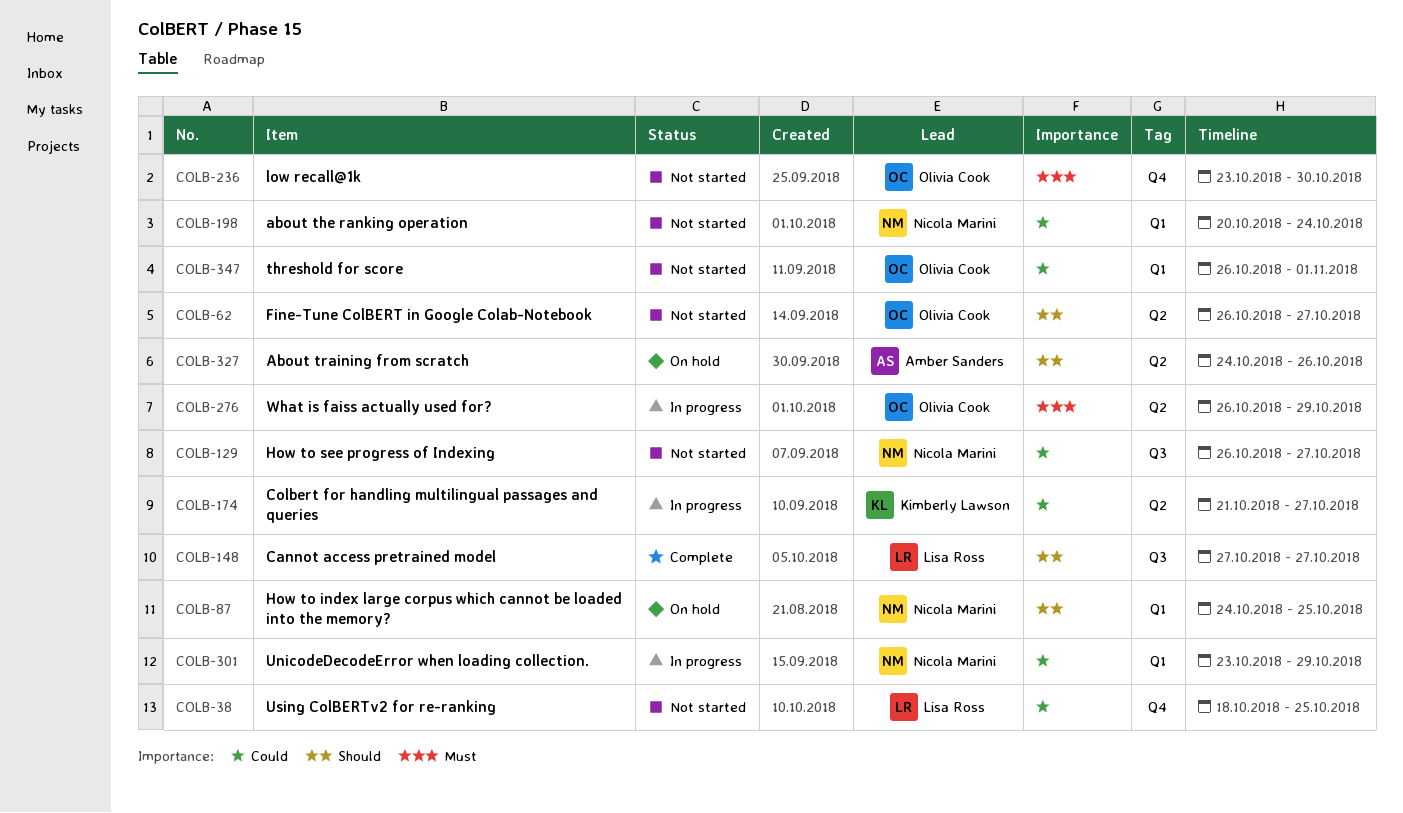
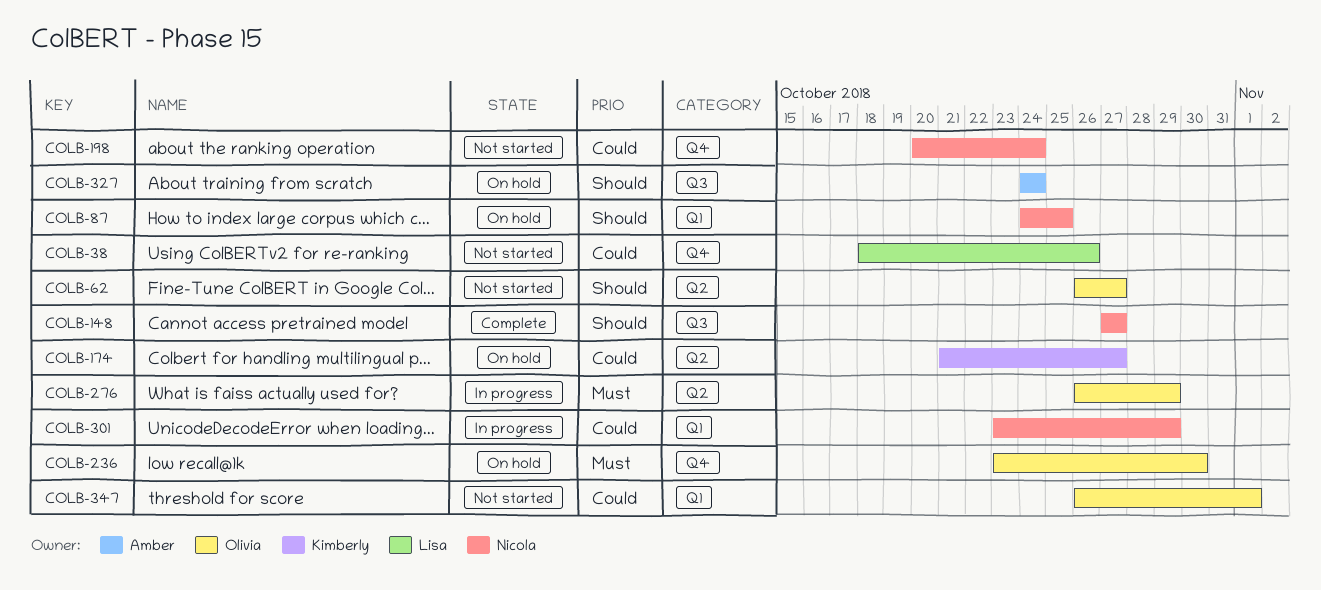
COLB-38, due: Oct 25 -> Oct 26
COLB-129: present -> none
COLB-148, owner: Lisa Ross -> Nicola Marini
COLB-174, status: In progress -> On hold
COLB-198, label: Q1 -> Q4
COLB-236, status: Not started -> On hold
COLB-327, label: Q2 -> Q3
COLB-327, due: Oct 26 -> Oct 24

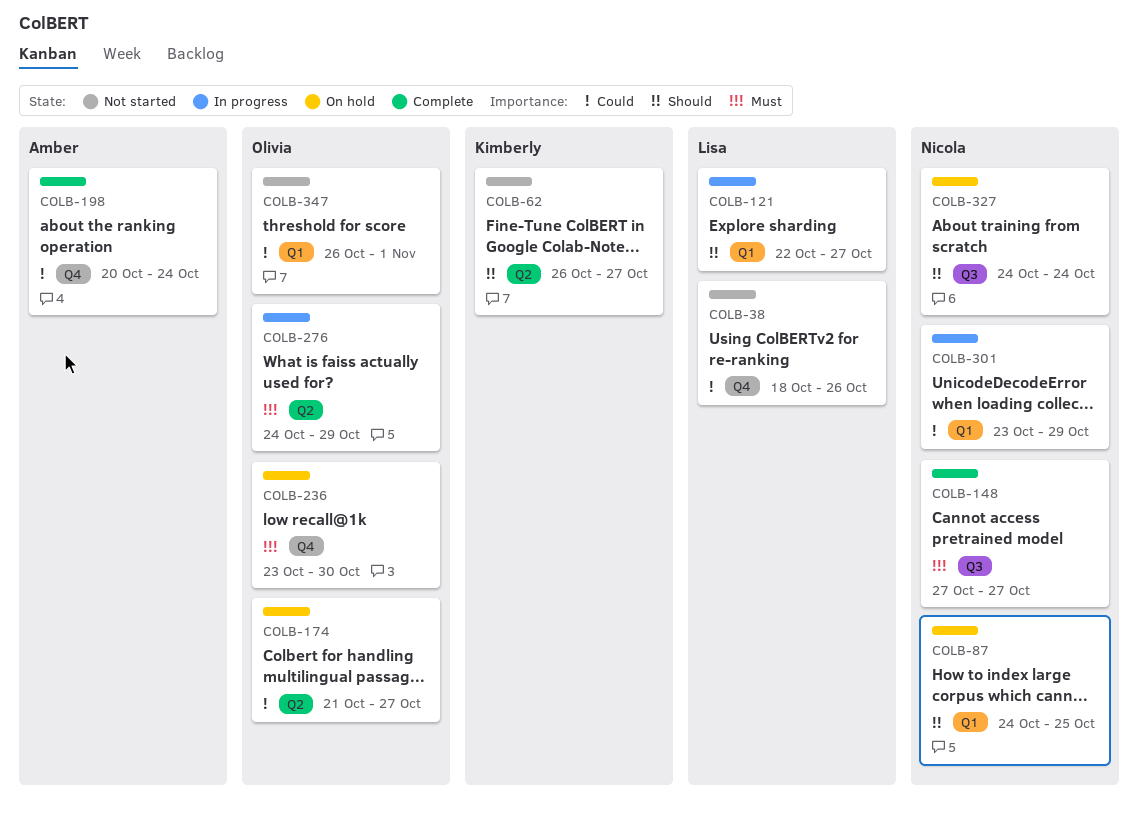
COLB-62, owner: Olivia -> Kimberly
COLB-121: none -> present
COLB-148, priority: Should -> Must
COLB-174, owner: Kimberly -> Olivia
COLB-198, status: Not started -> Complete
COLB-198, owner: Nicola -> Amber
COLB-276, start: Oct 26 -> Oct 24
COLB-327, owner: Amber -> Nicola

